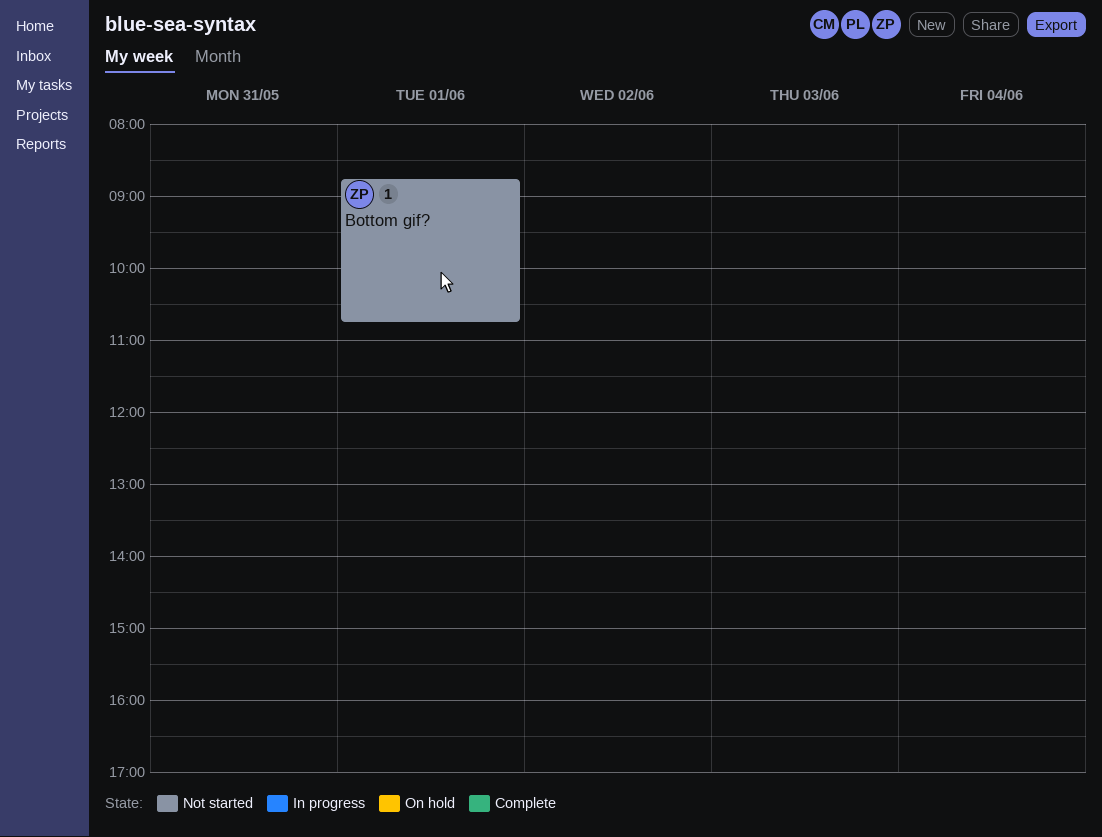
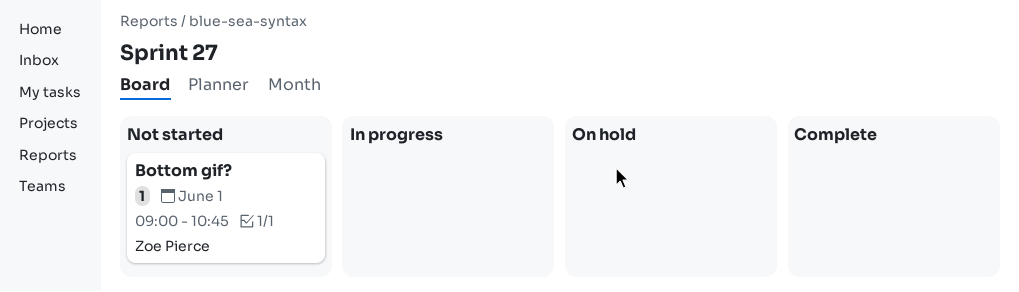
Bottom gif?, begins: 08:45 -> 09:00

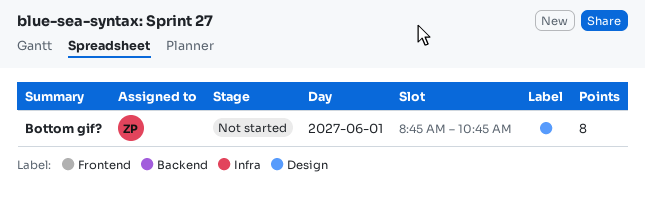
Bottom gif?, estimate: 1 -> 8
Bottom gif?, begins: 09:00 -> 08:45

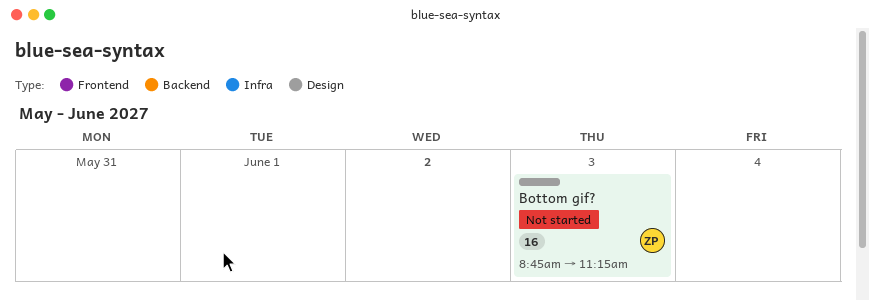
Bottom gif?, estimate: 8 -> 16
Bottom gif?, day: Jun 1 -> Jun 3
Bottom gif?, ends: 10:45 -> 11:15

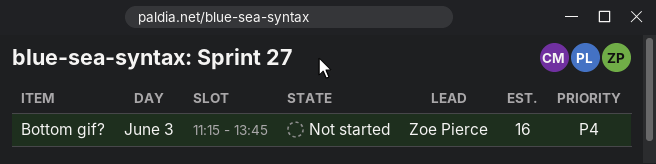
Bottom gif?, begins: 08:45 -> 11:15
Bottom gif?, ends: 11:15 -> 13:45

